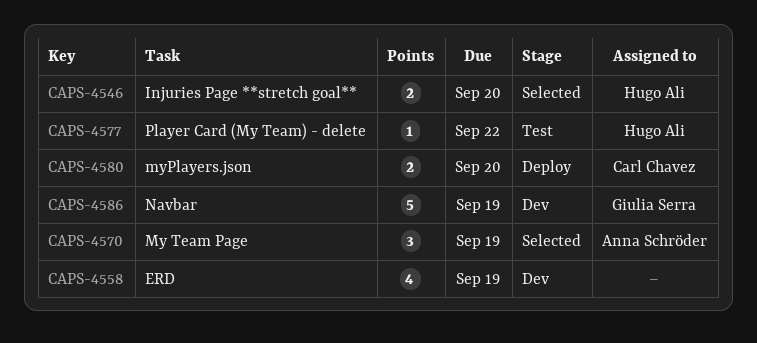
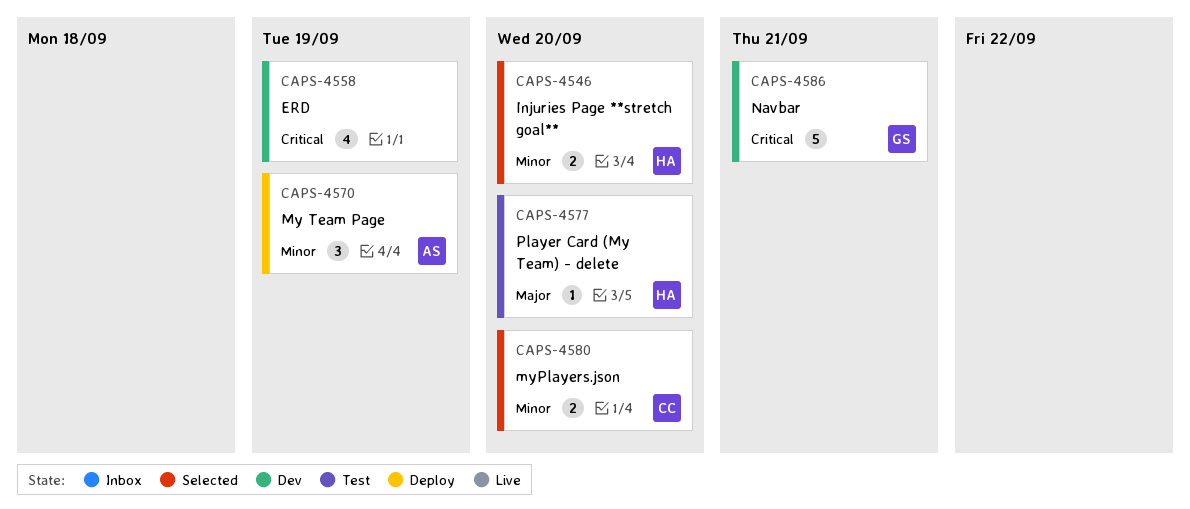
CAPS-4570, status: Selected -> Deploy
CAPS-4577, due: Sep 22 -> Sep 20
CAPS-4580, status: Deploy -> Selected
CAPS-4586, due: Sep 19 -> Sep 21

